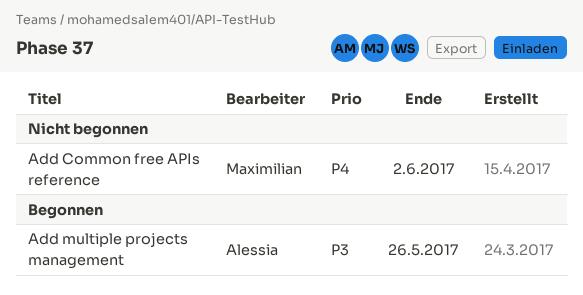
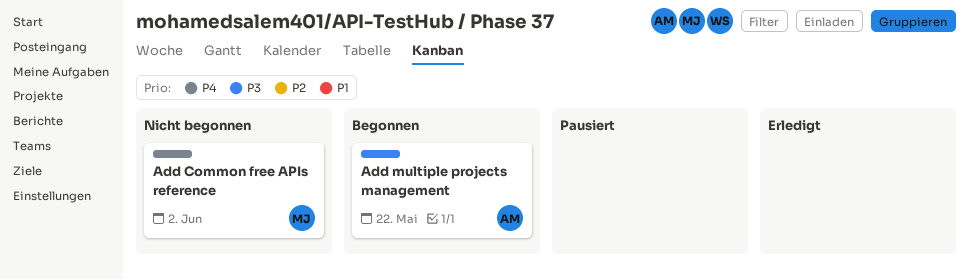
Add multiple projects management, due: May 26 -> May 22

